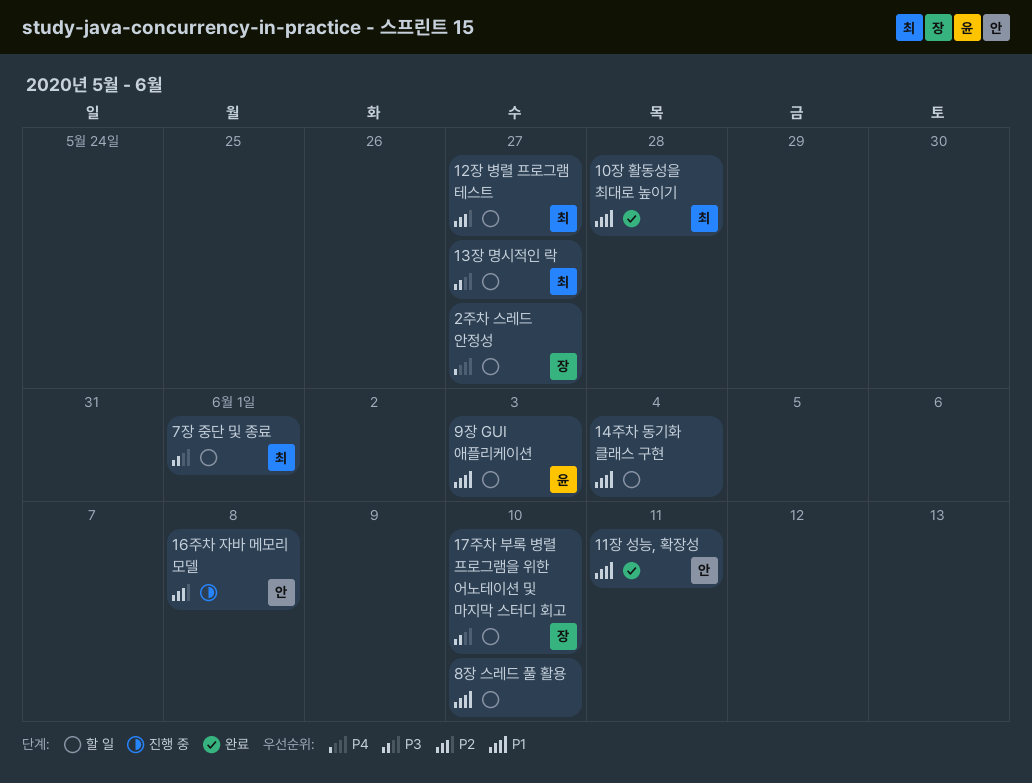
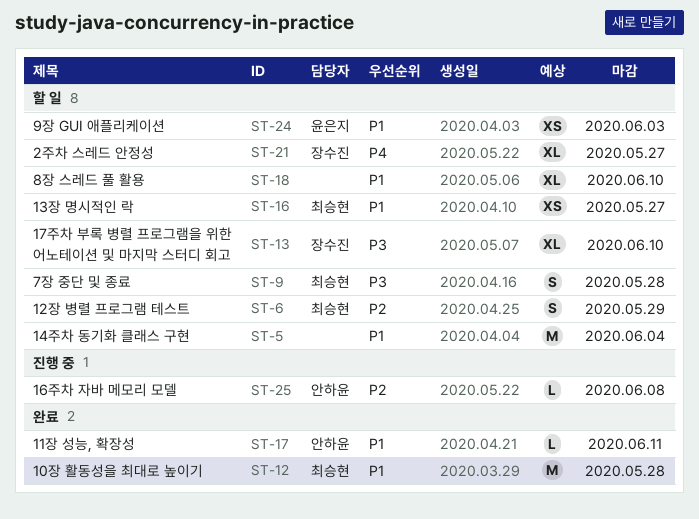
12장 병렬 프로그램 테스트, due: May 27 -> May 29
13장 명시적인 락, priority: P3 -> P1
7장 중단 및 종료, due: Jun 1 -> May 28

